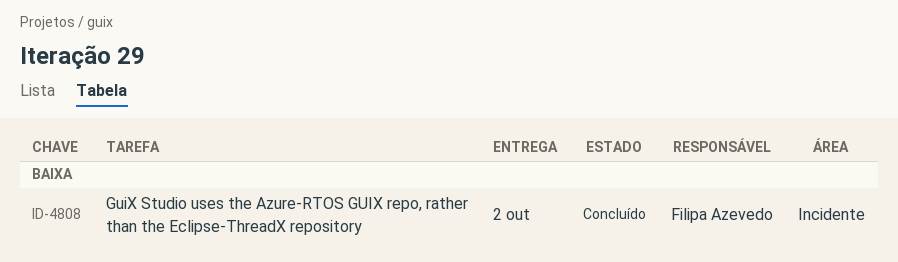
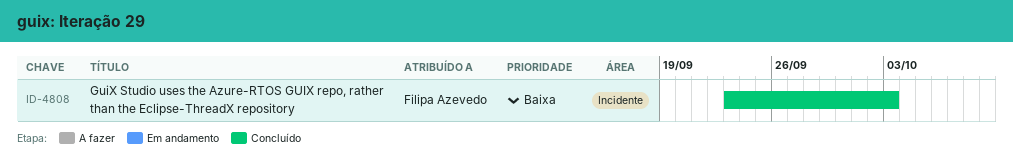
ID-4808, due: Oct 2 -> Oct 3

